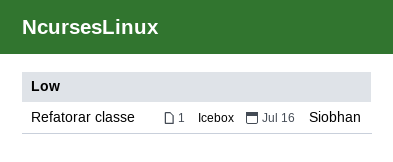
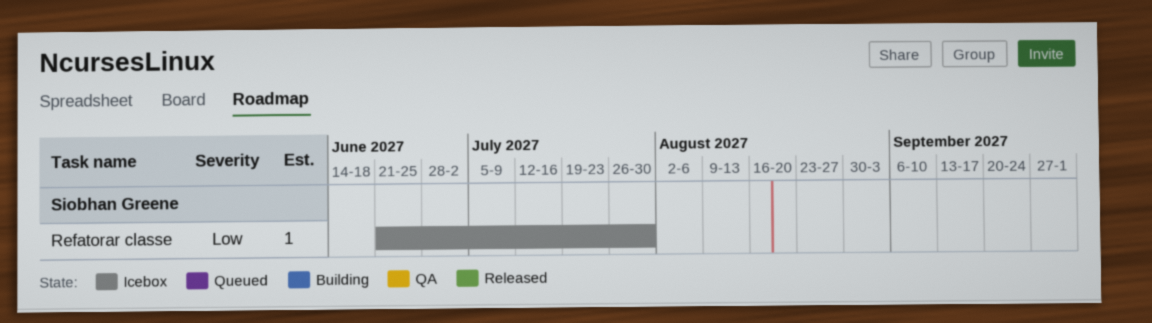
Refatorar classe, due: Jul 16 -> Jul 30

